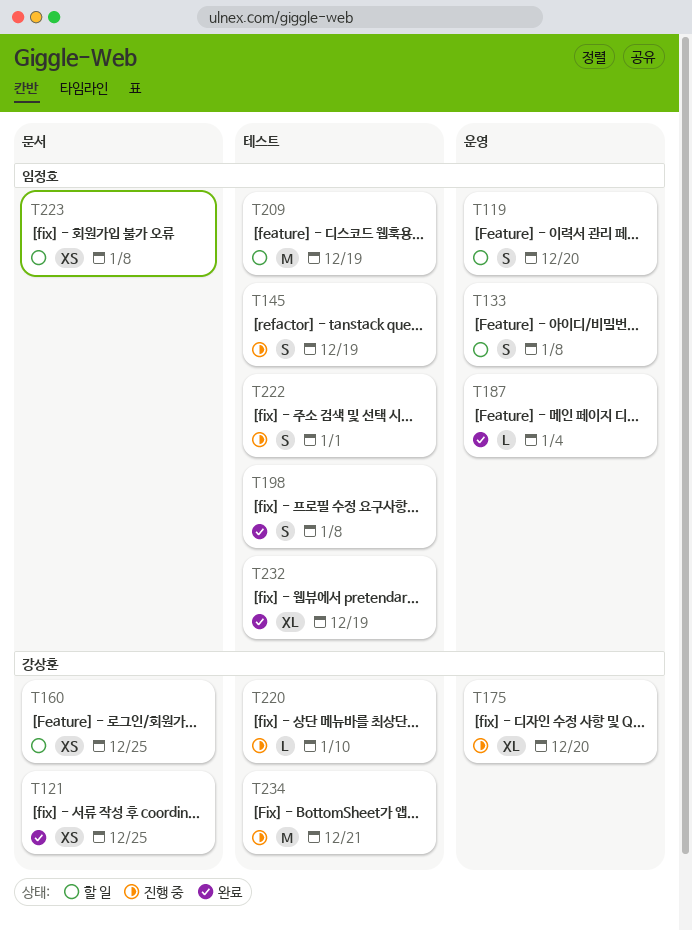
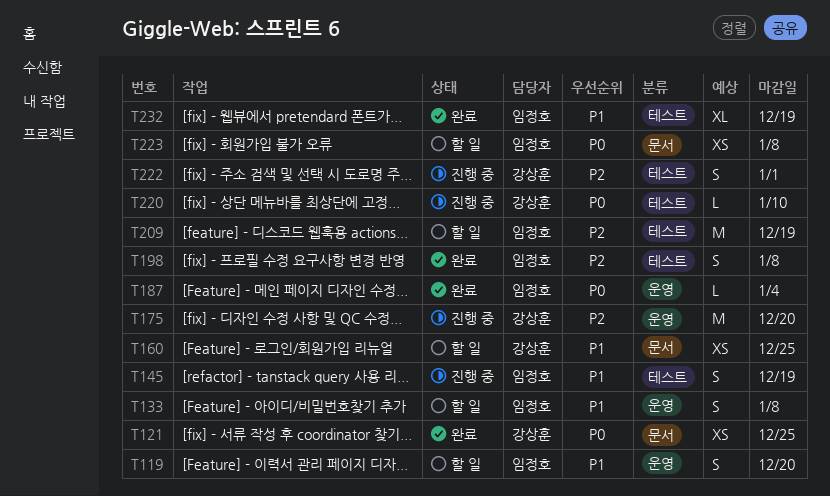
T175, estimate: XL -> M
T222, owner: 임정호 -> 강상훈
T234: present -> none

